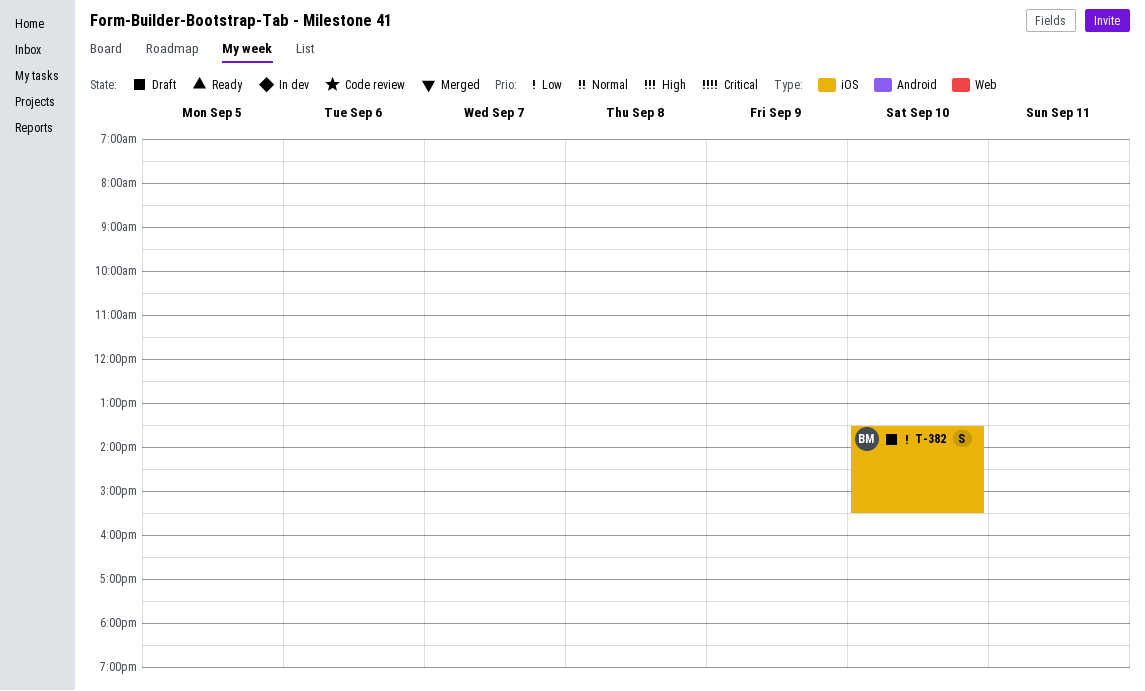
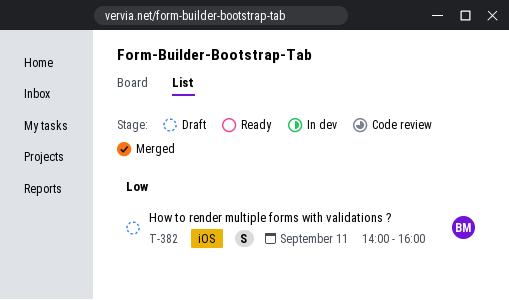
T-382, day: Sep 10 -> Sep 11
T-382, begins: 13:30 -> 14:00
T-382, ends: 15:30 -> 16:00

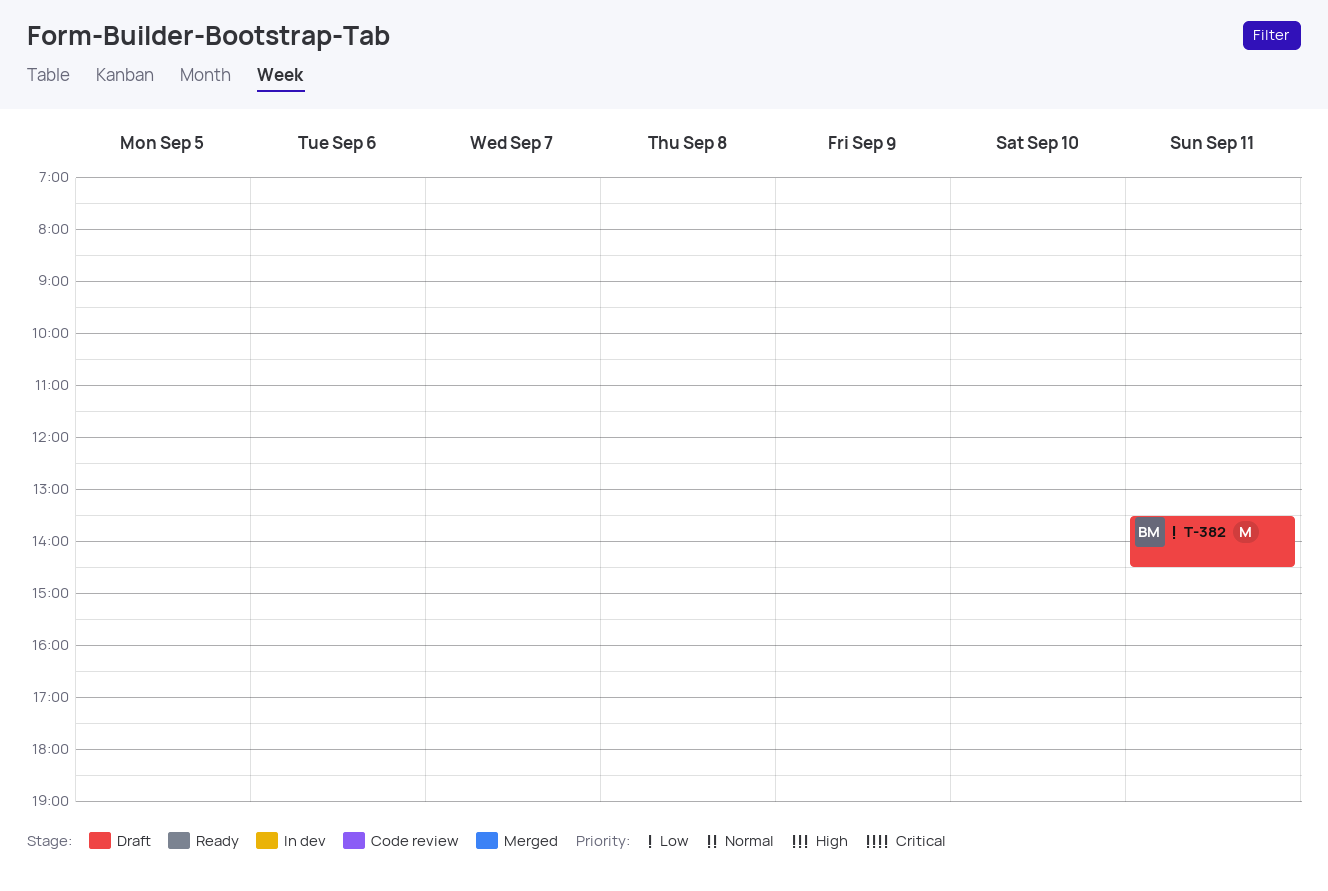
T-382, estimate: S -> M
T-382, begins: 14:00 -> 13:30
T-382, ends: 16:00 -> 14:30

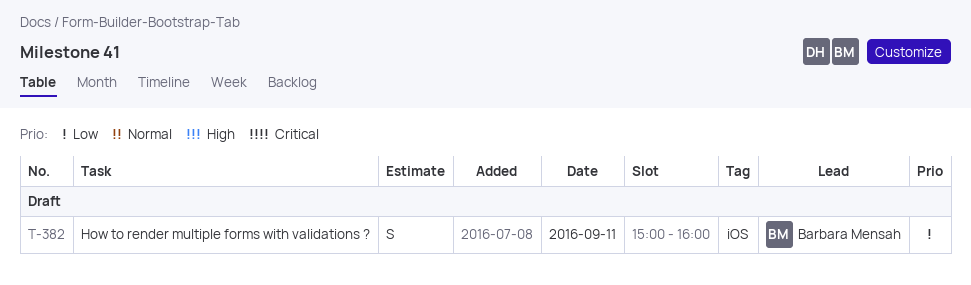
T-382, estimate: M -> S
T-382, begins: 13:30 -> 15:00
T-382, ends: 14:30 -> 16:00

